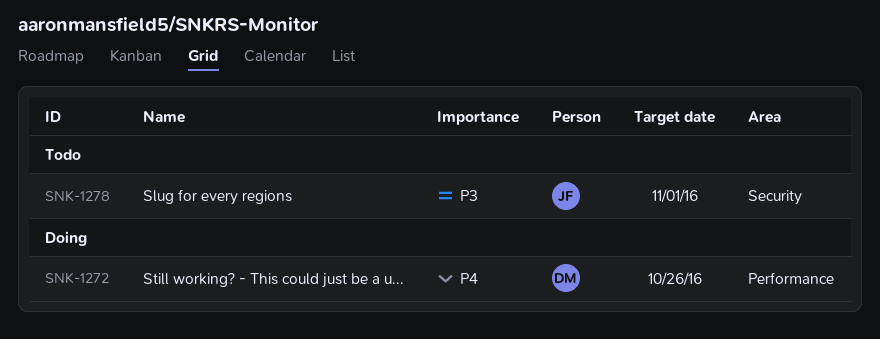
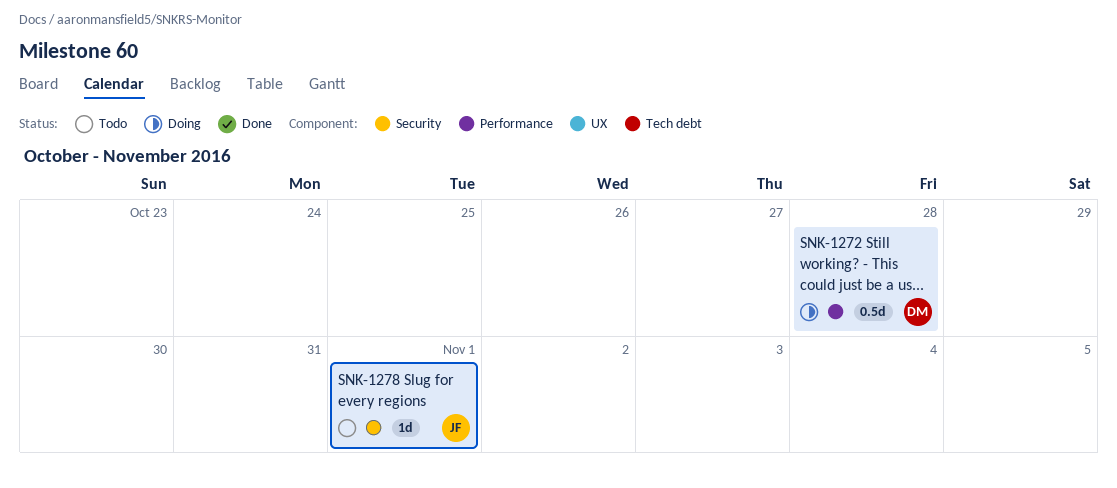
SNK-1272, due: Oct 26 -> Oct 28

